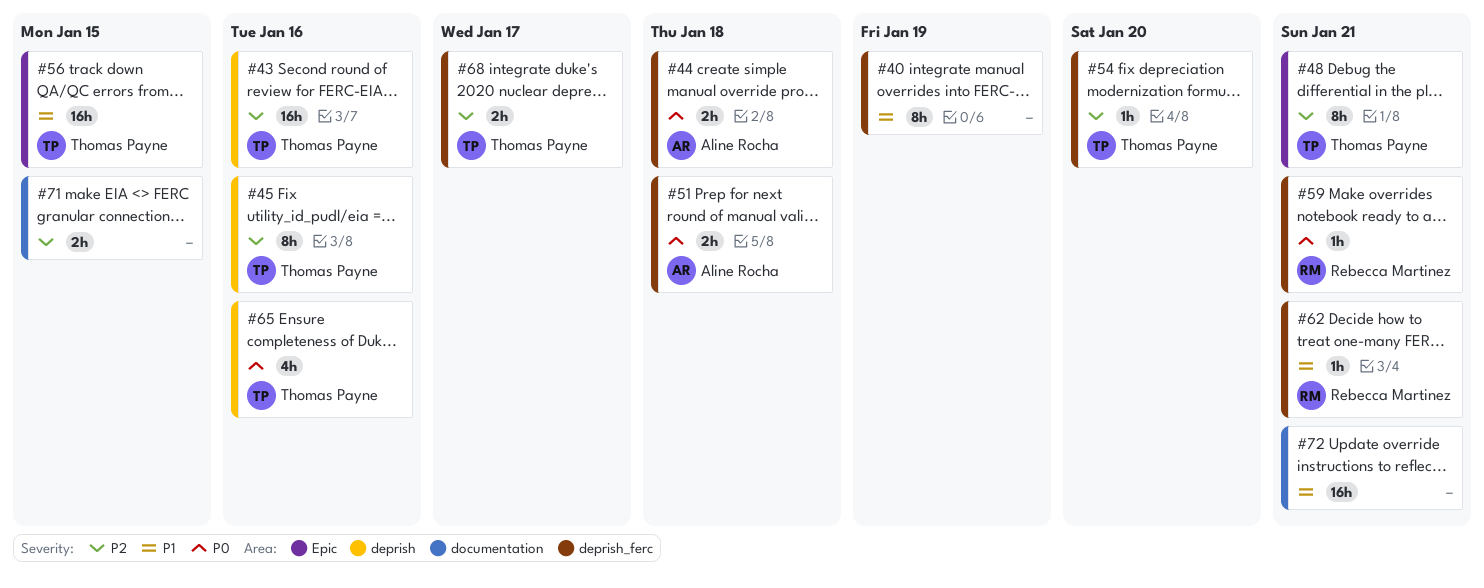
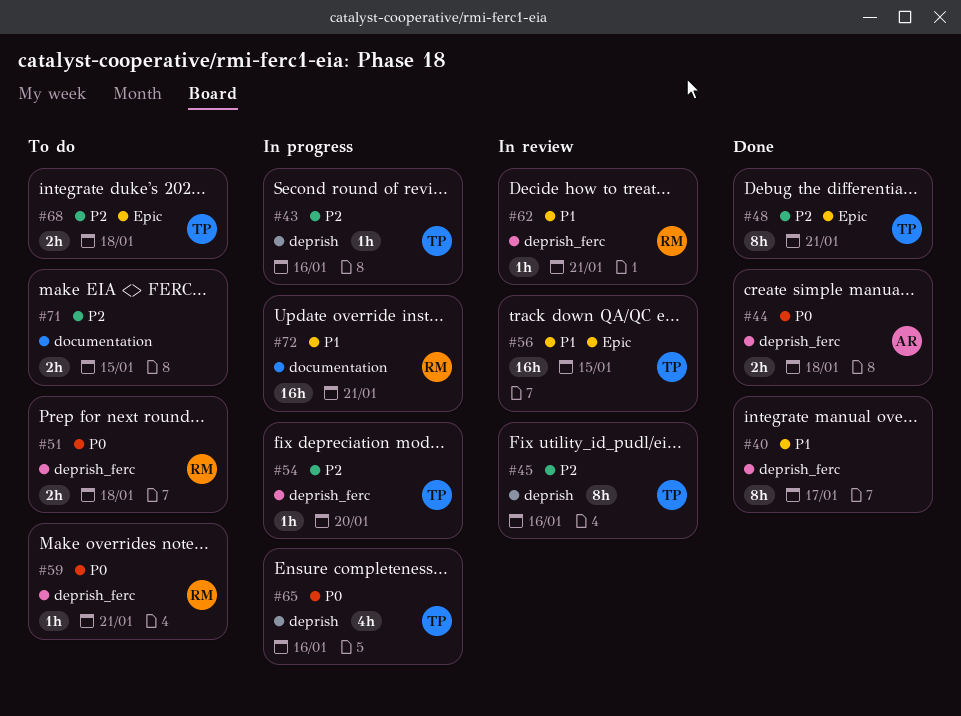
#40, due: Jan 19 -> Jan 17
#43, estimate: 16h -> 1h
#51, owner: Aline Rocha -> Rebecca Martinez
#68, label: deprish_ferc -> Epic
#68, due: Jan 17 -> Jan 18
#72, owner: none -> Rebecca Martinez

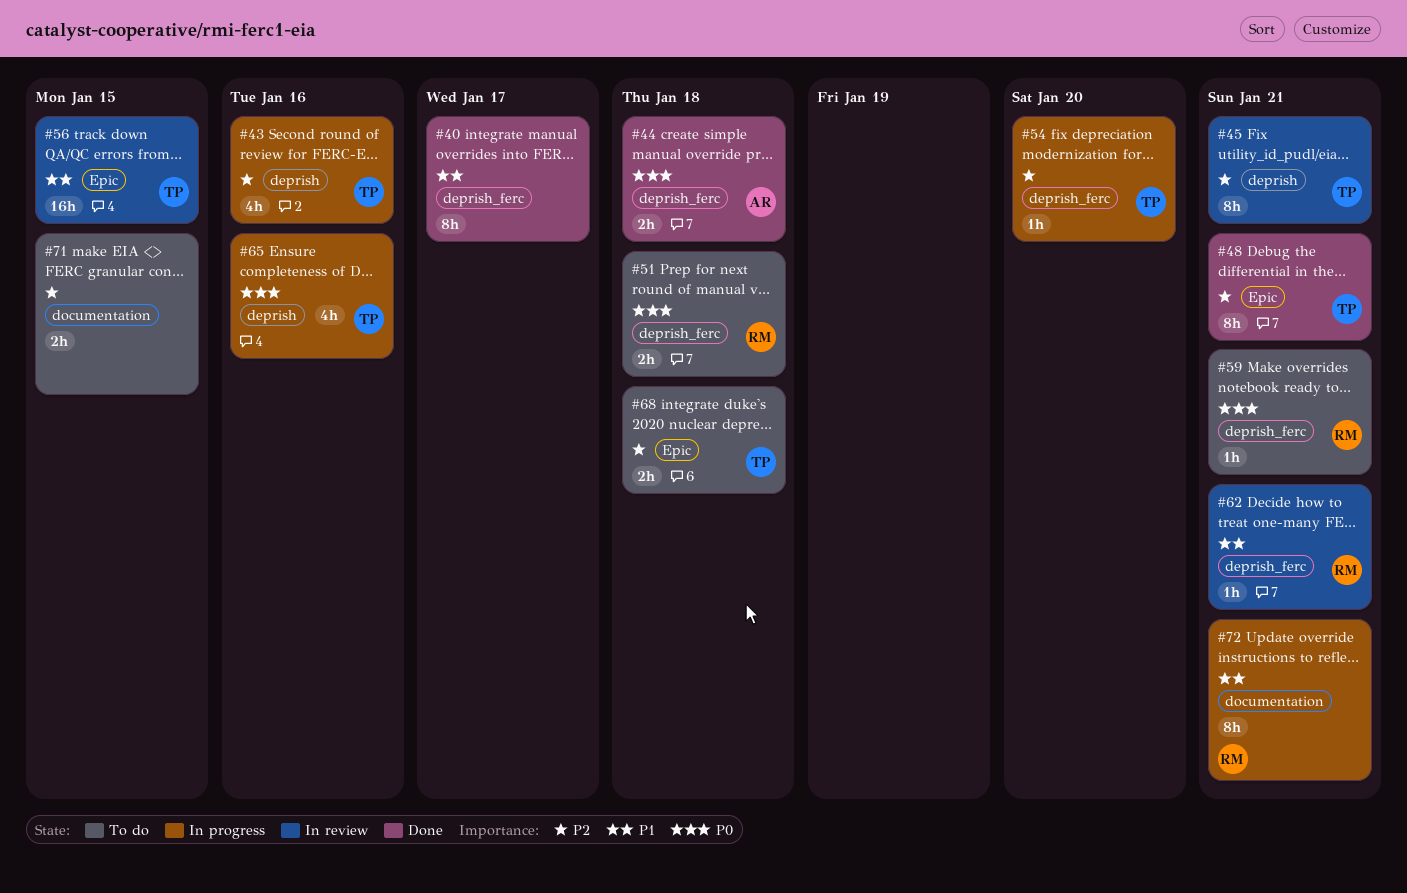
#43, estimate: 1h -> 4h
#45, due: Jan 16 -> Jan 21
#72, estimate: 16h -> 8h

